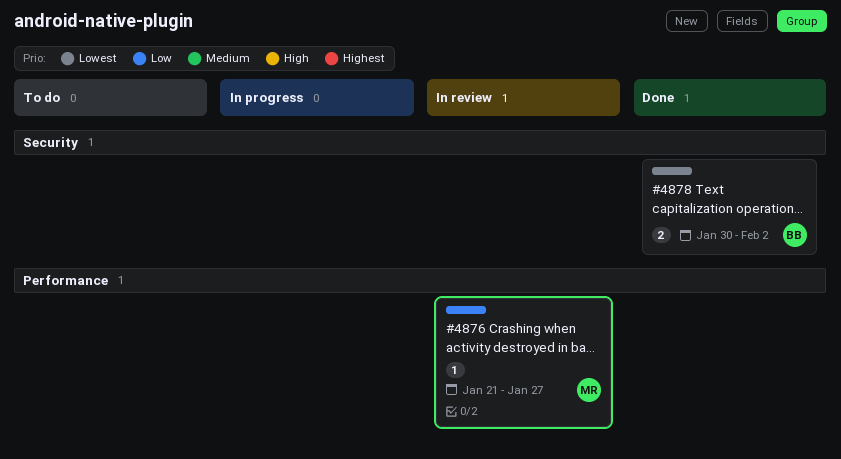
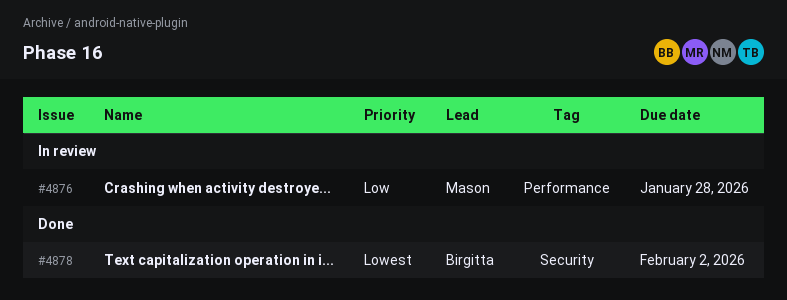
#4876, due: Jan 27 -> Jan 28

